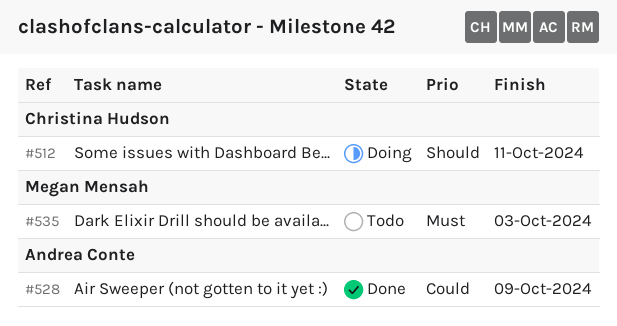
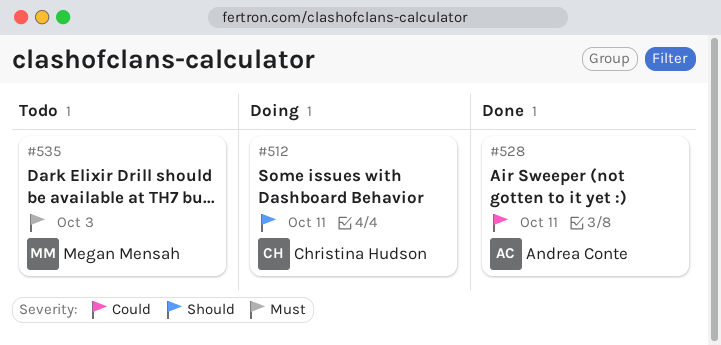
#528, due: Oct 9 -> Oct 11

